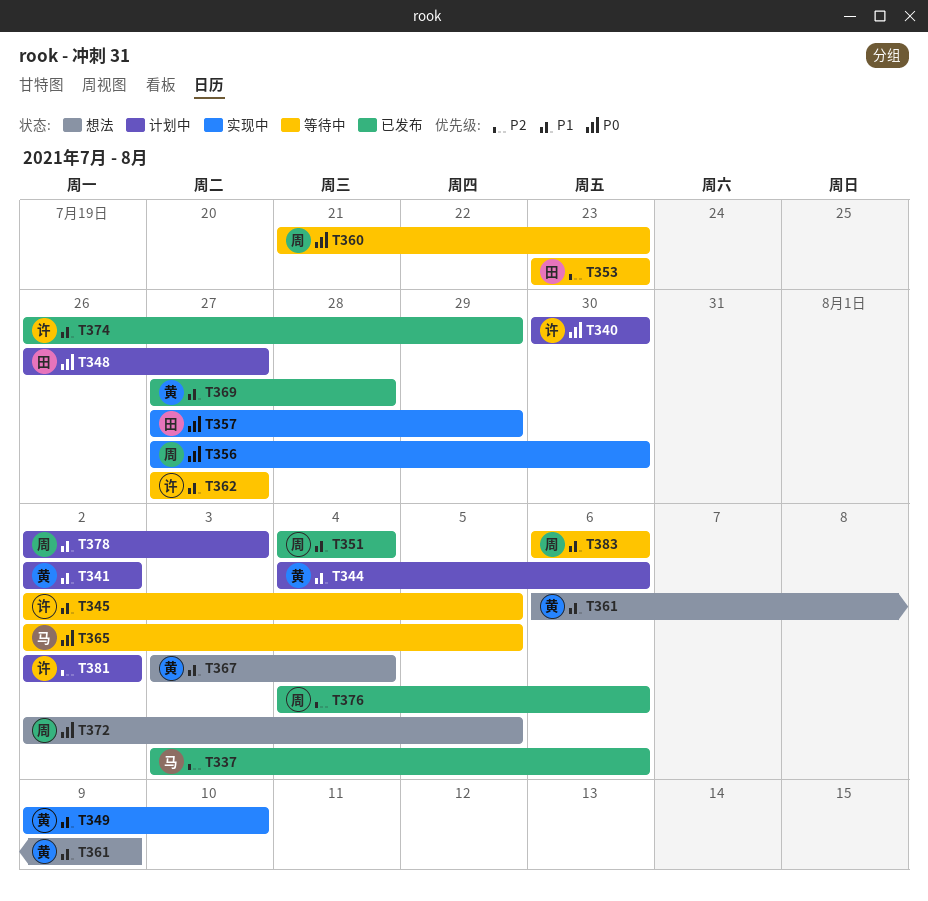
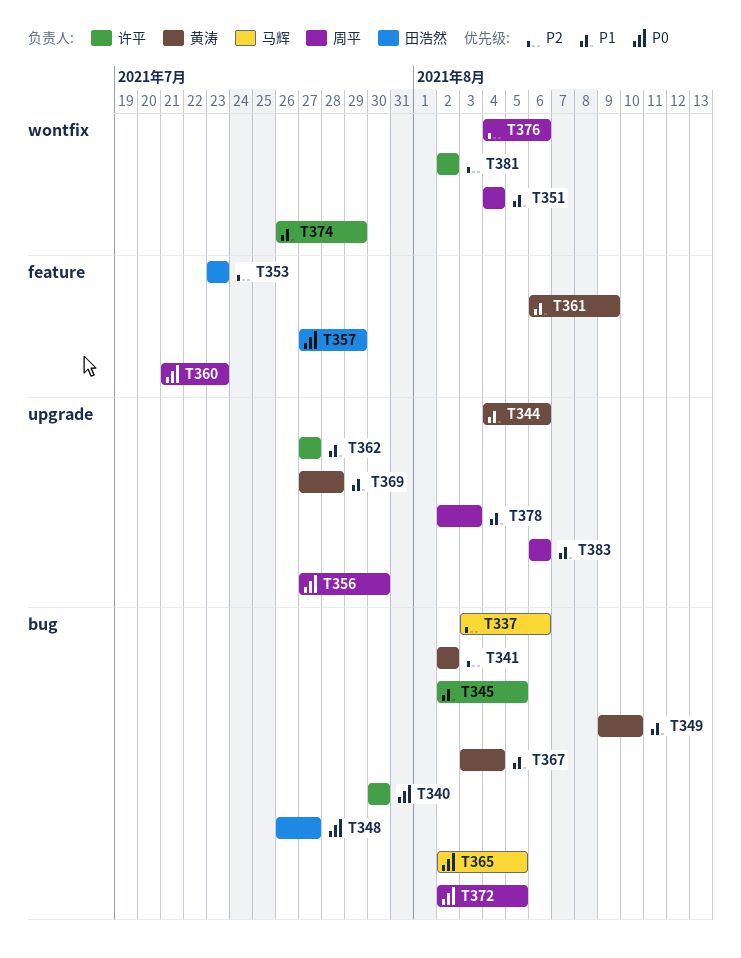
T341, priority: P1 -> P2

